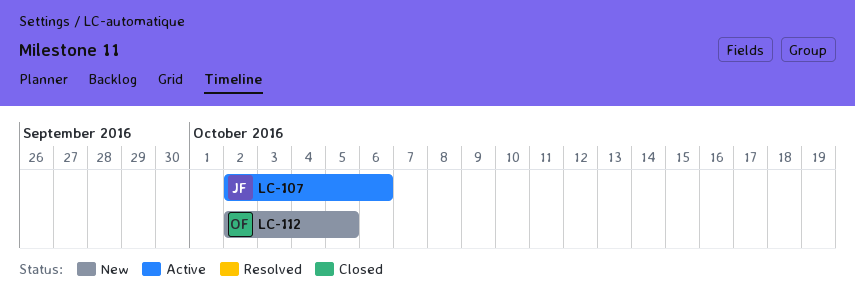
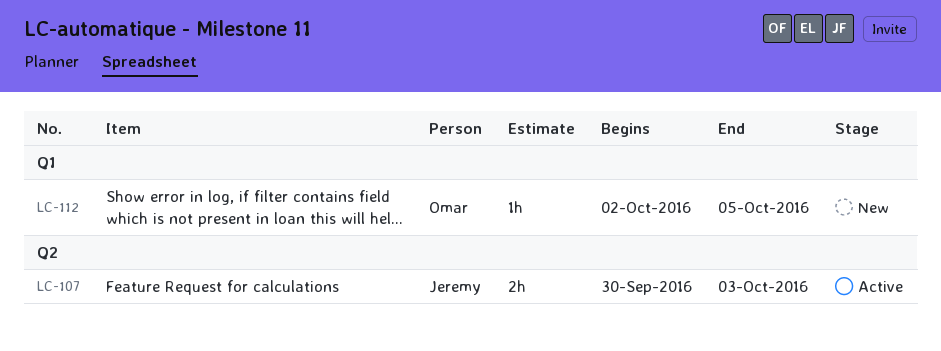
LC-107, start: Oct 2 -> Sep 30
LC-107, due: Oct 6 -> Oct 3

